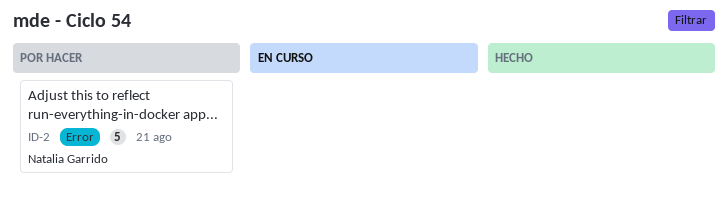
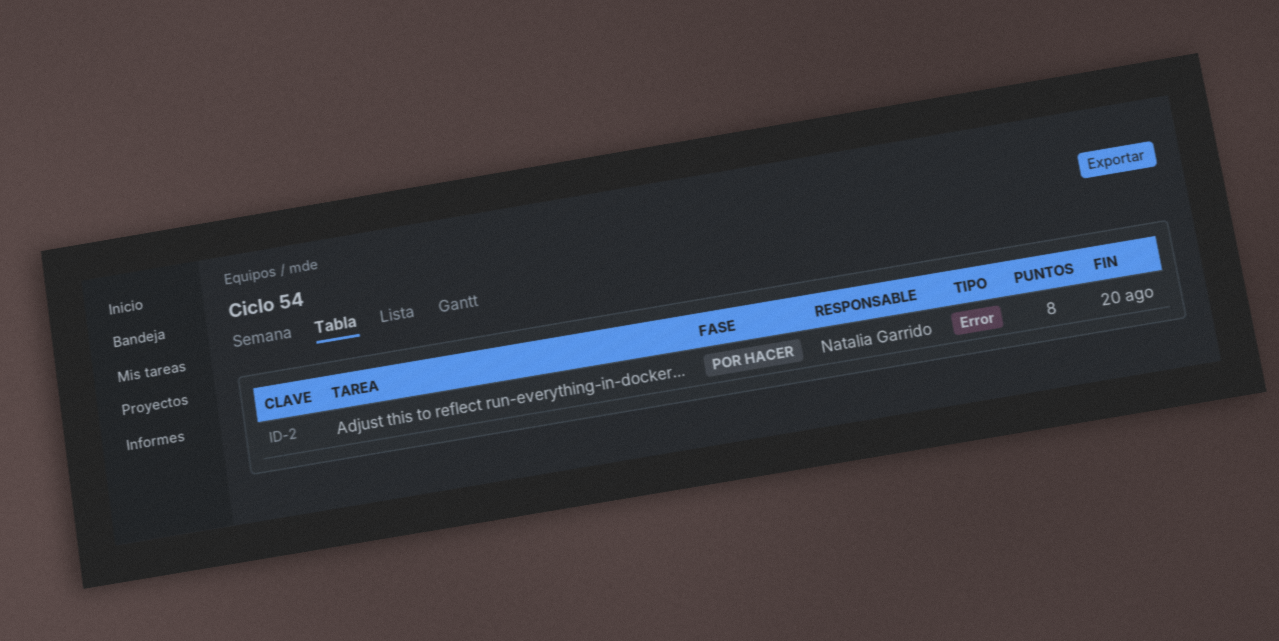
ID-2, estimate: 5 -> 8
ID-2, due: Aug 21 -> Aug 20

